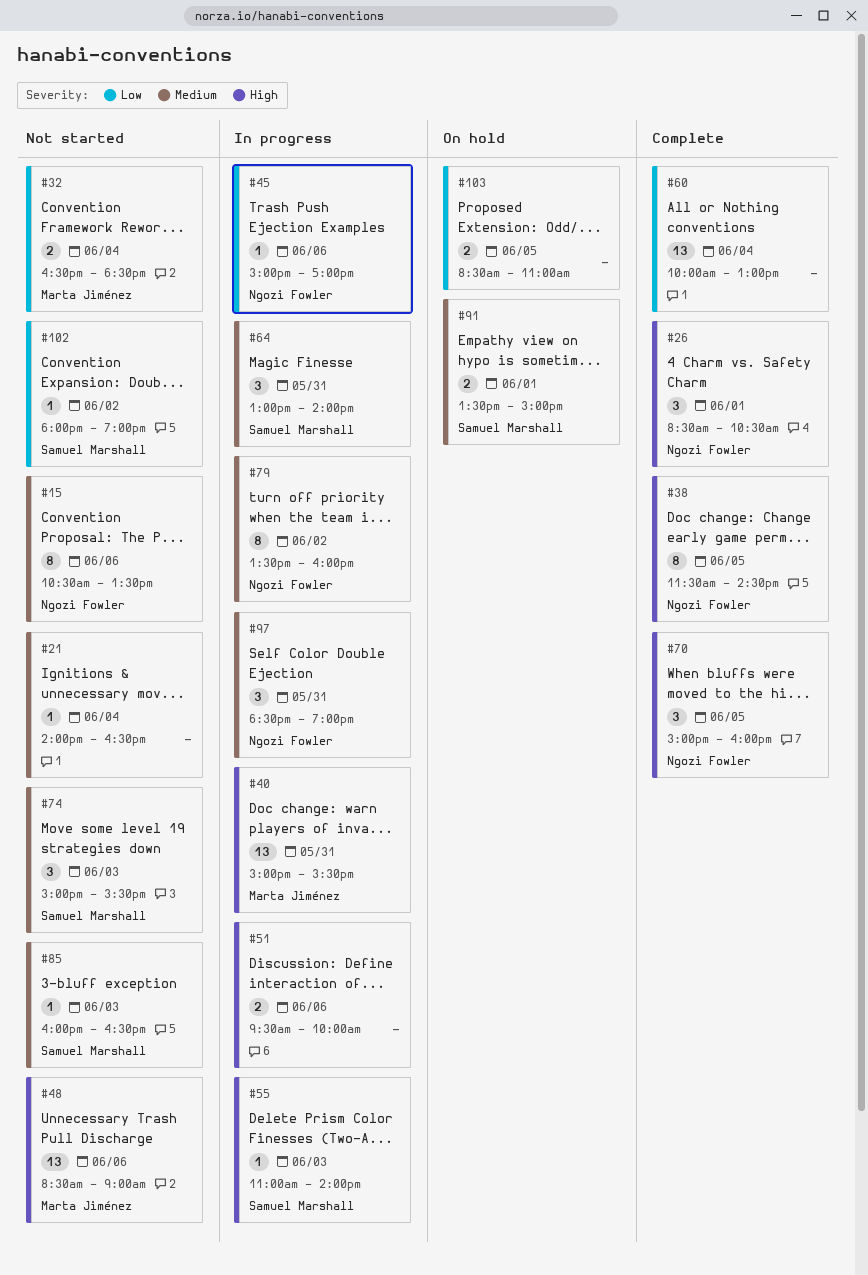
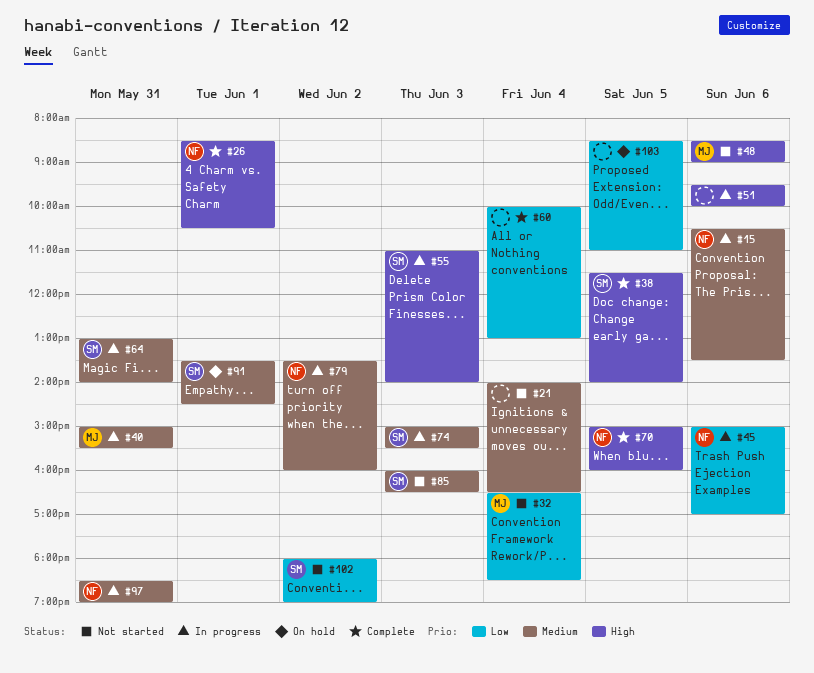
#15, status: Not started -> In progress
#38, owner: Ngozi Fowler -> Samuel Marshall
#38, ends: 14:30 -> 14:00
#40, priority: High -> Medium
#74, status: Not started -> In progress
#91, ends: 15:00 -> 14:30

